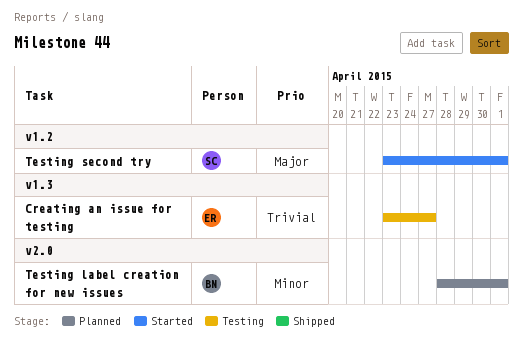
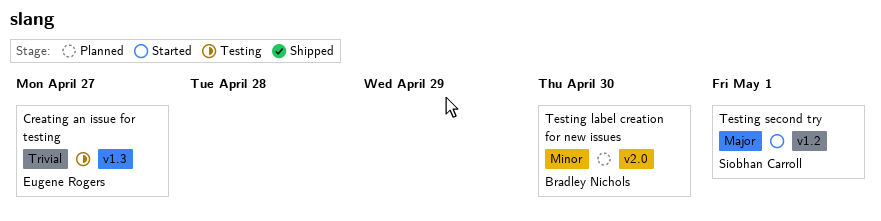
Testing label creation for new issues, due: May 1 -> Apr 30

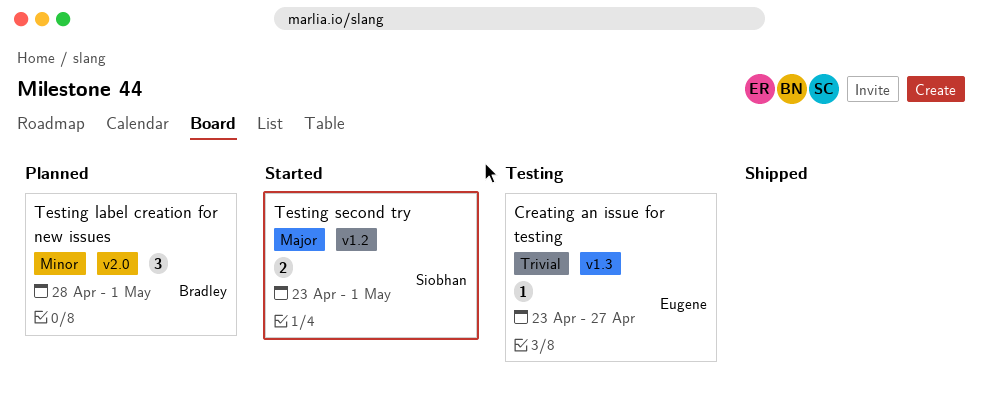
Testing label creation for new issues, due: Apr 30 -> May 1

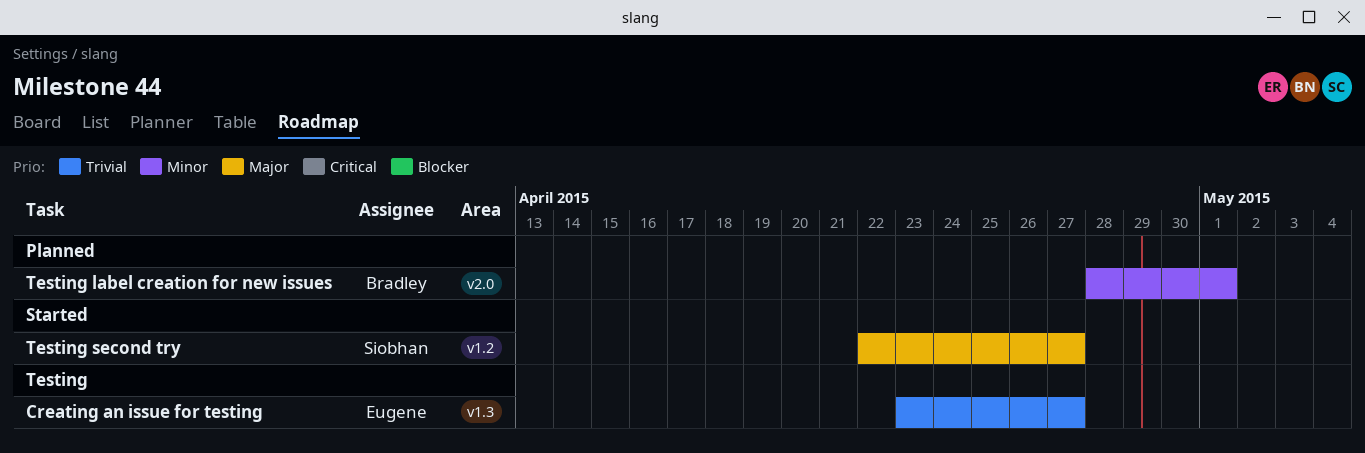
Testing second try, start: Apr 23 -> Apr 22
Testing second try, due: May 1 -> Apr 27

